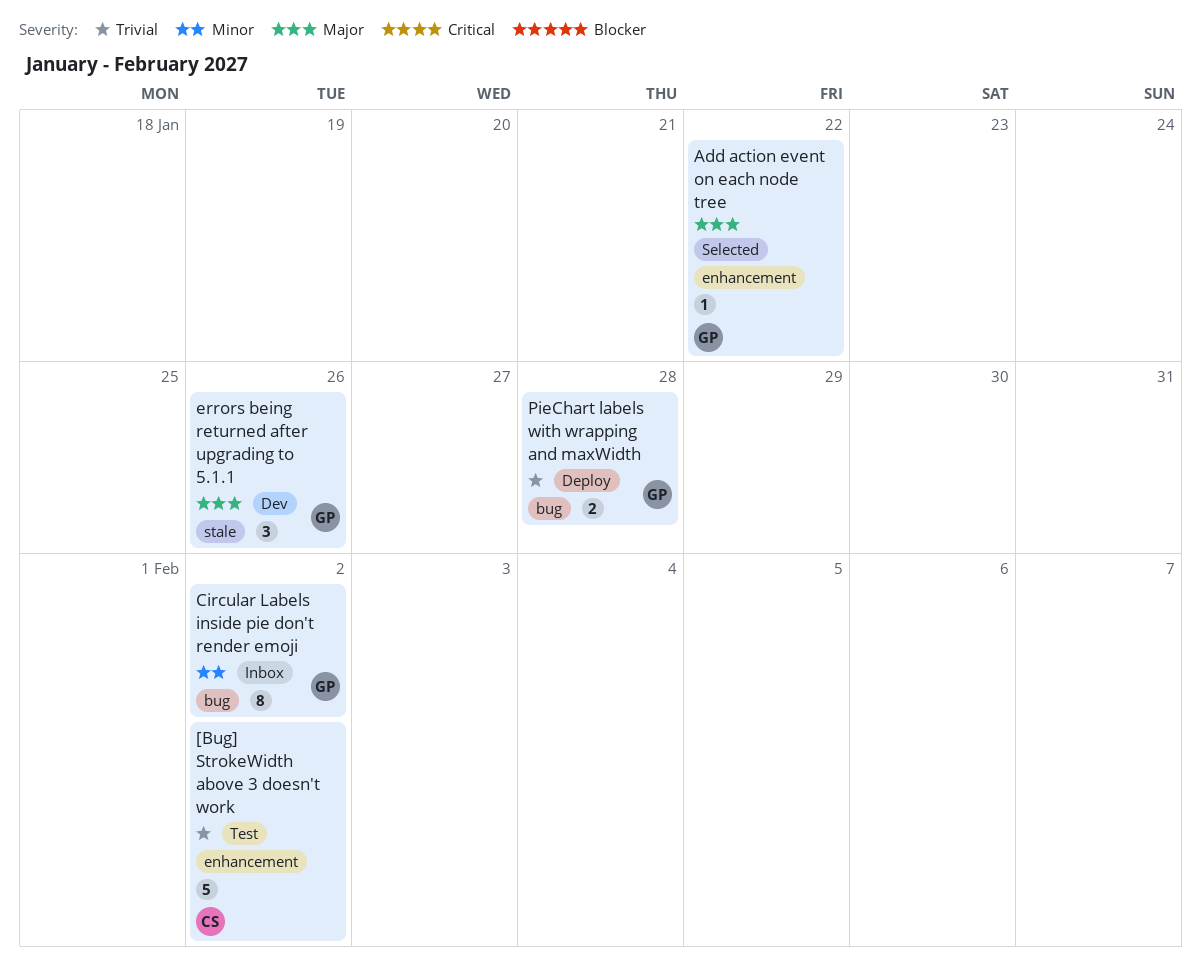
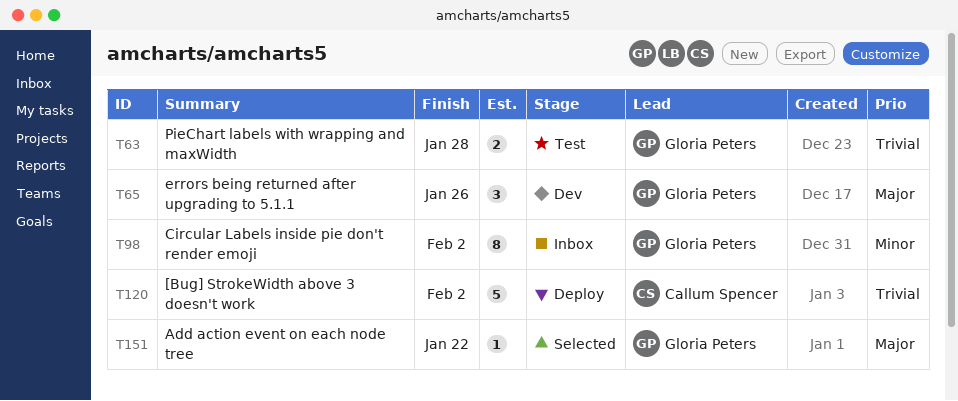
[Bug] StrokeWidth above 3 doesn't work, status: Test -> Deploy
PieChart labels with wrapping and maxWidth, status: Deploy -> Test

